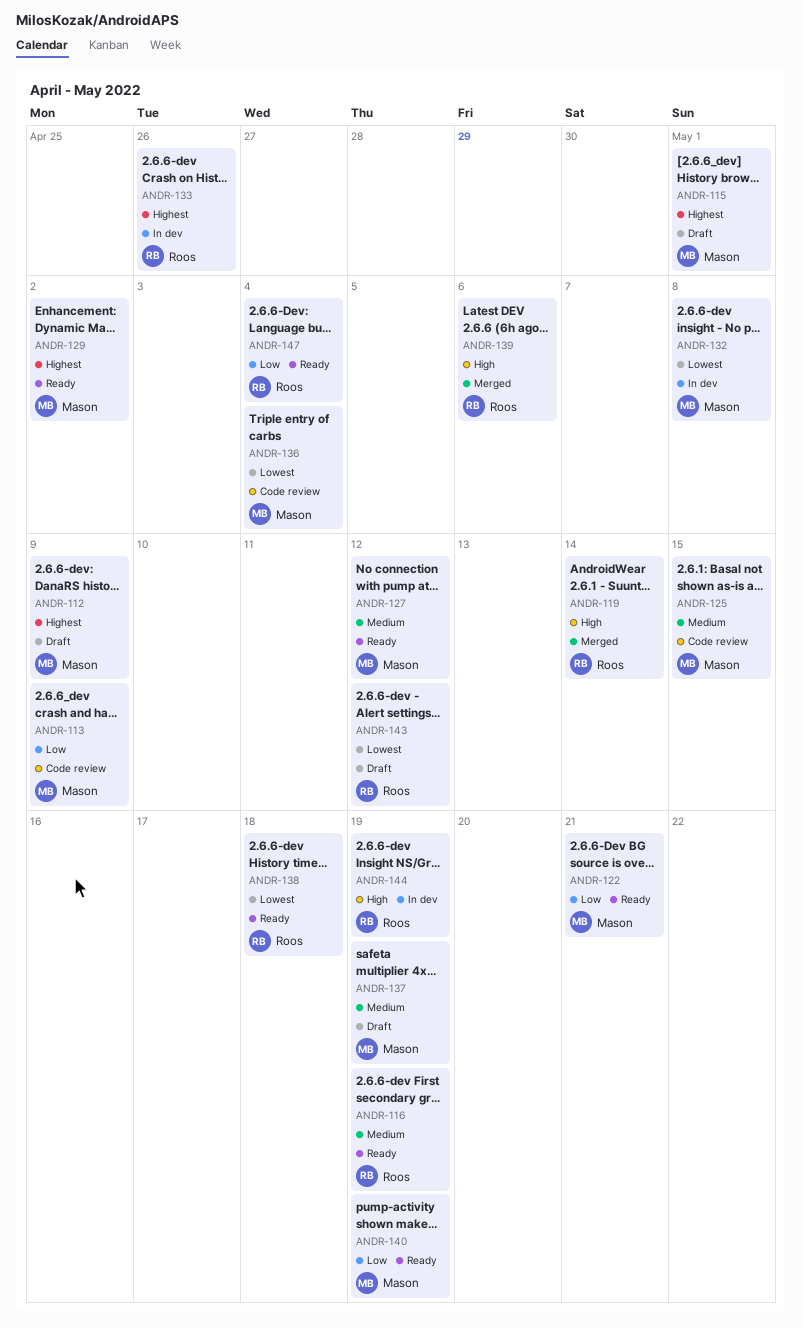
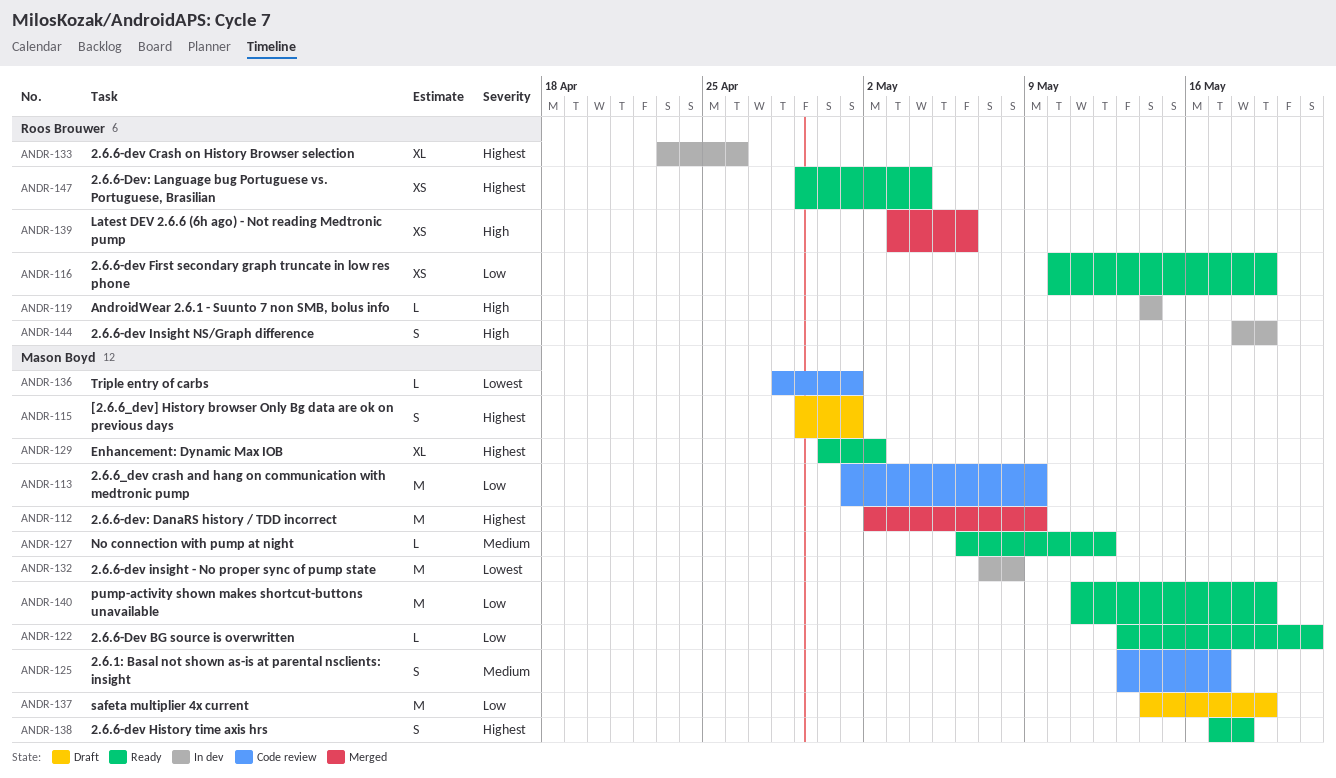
ANDR-112, status: Draft -> Merged
ANDR-116, priority: Medium -> Low
ANDR-119, status: Merged -> In dev
ANDR-125, due: May 15 -> May 17
ANDR-136, due: May 4 -> May 1
ANDR-137, priority: Medium -> Low
ANDR-138, owner: Roos Brouwer -> Mason Boyd
ANDR-138, priority: Lowest -> Highest
ANDR-143: present -> none
ANDR-147, priority: Low -> Highest

